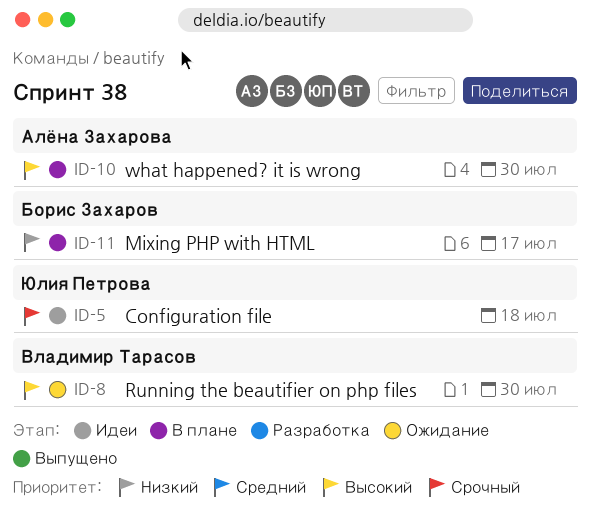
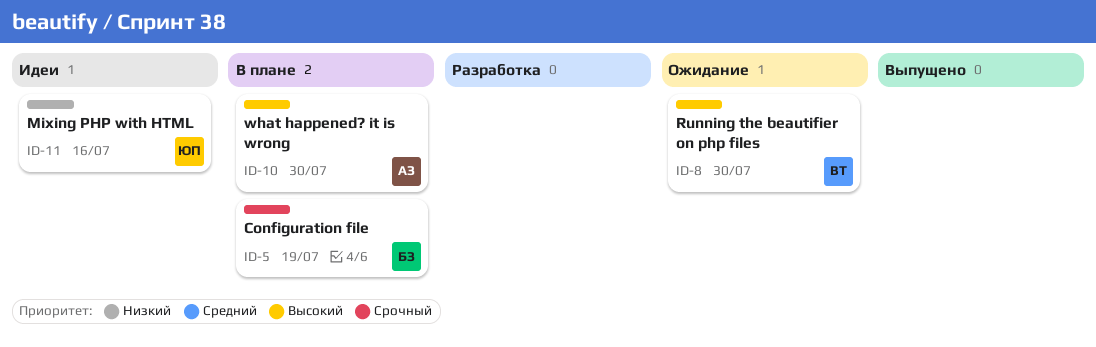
ID-5, status: Идеи -> В плане
ID-5, owner: Юлия Петрова -> Борис Захаров
ID-5, due: Jul 18 -> Jul 19
ID-11, status: В плане -> Идеи
ID-11, owner: Борис Захаров -> Юлия Петрова
ID-11, due: Jul 17 -> Jul 16

